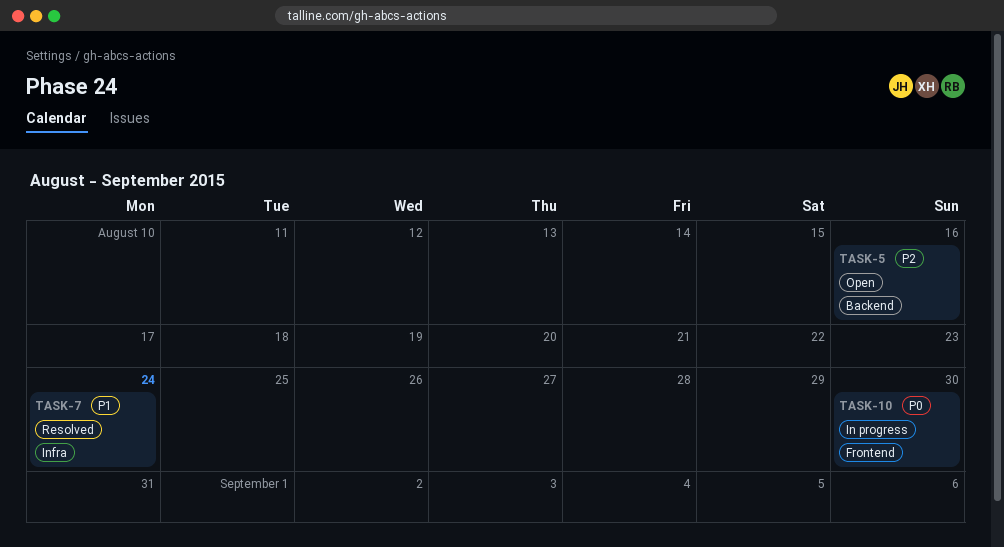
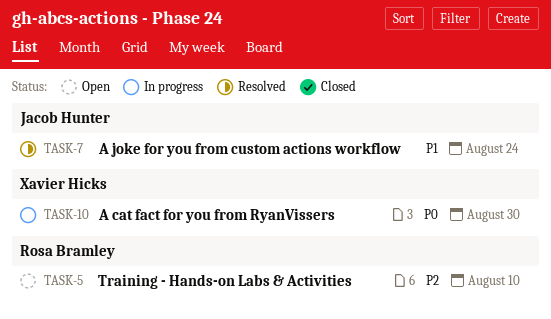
TASK-5, due: Aug 16 -> Aug 10

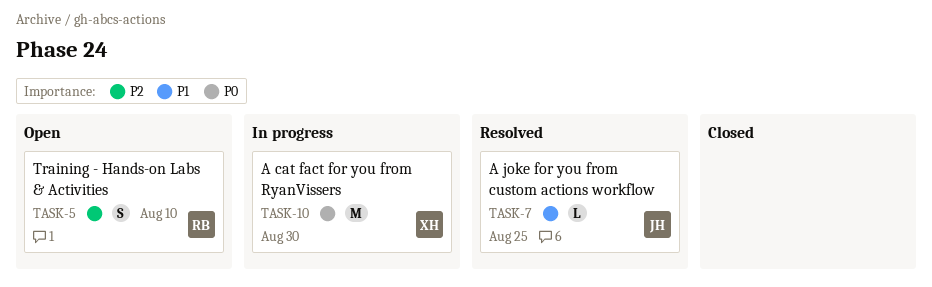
TASK-7, due: Aug 24 -> Aug 25

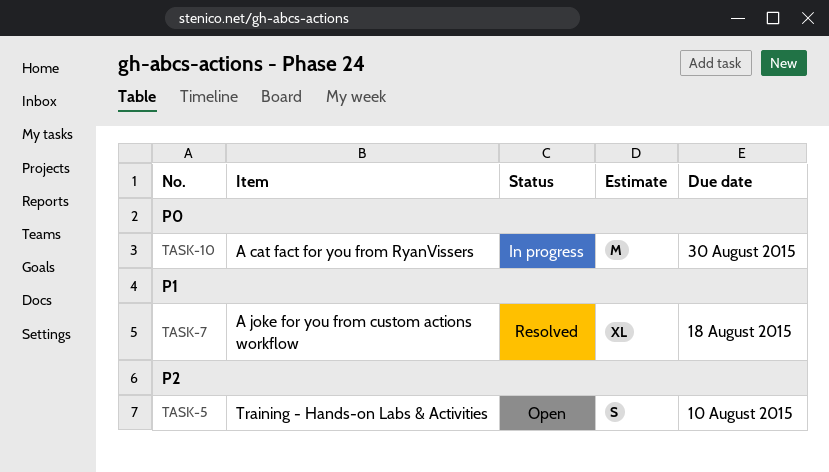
TASK-7, estimate: L -> XL
TASK-7, due: Aug 25 -> Aug 18

